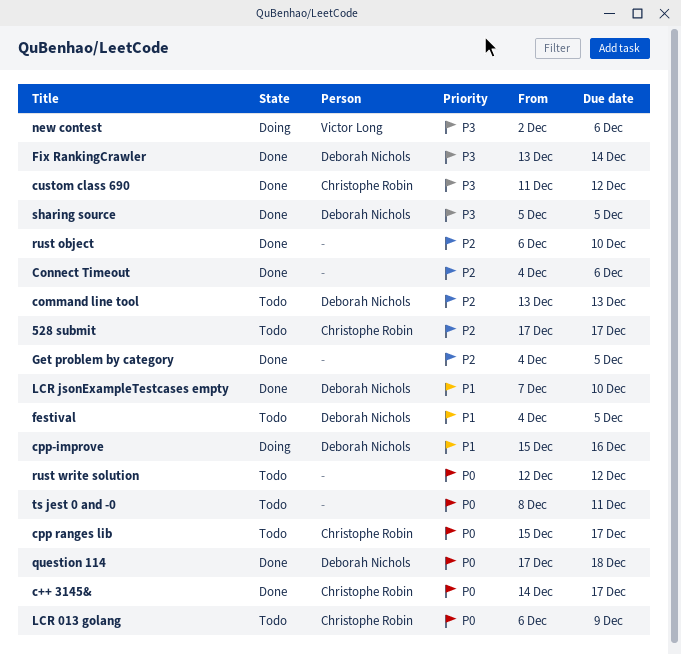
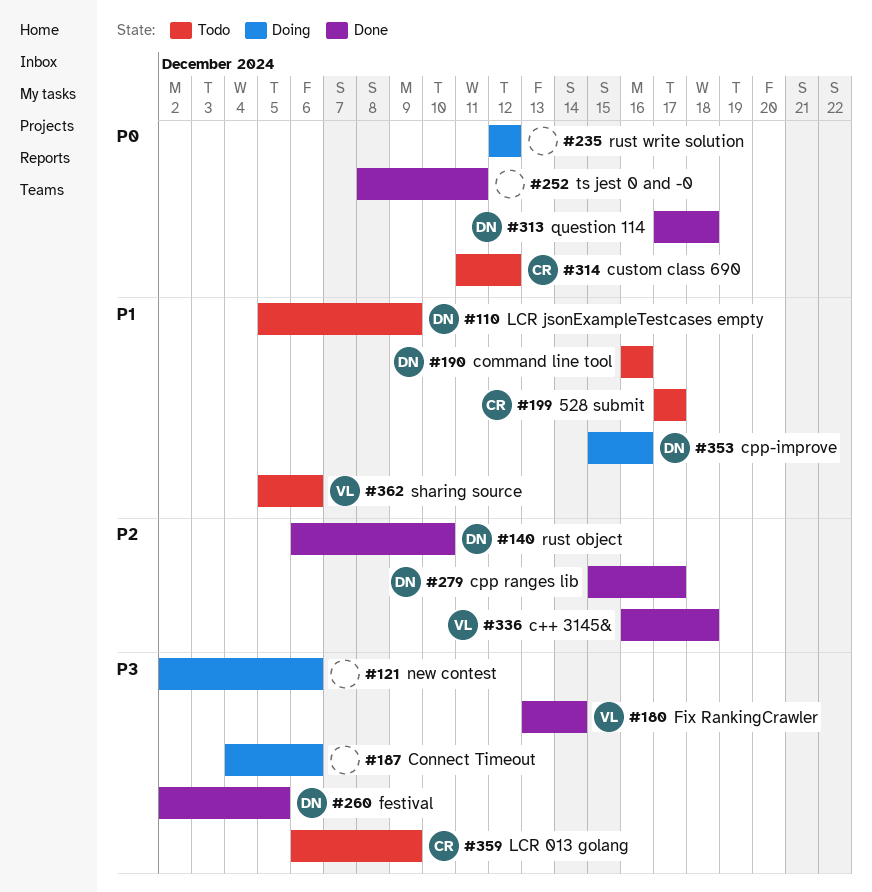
528 submit, priority: P2 -> P1
c++ 3145&, owner: Christophe Robin -> Victor Long
c++ 3145&, priority: P0 -> P2
c++ 3145&, start: Dec 14 -> Dec 16
c++ 3145&, due: Dec 17 -> Dec 18
command line tool, priority: P2 -> P1
command line tool, start: Dec 13 -> Dec 16
command line tool, due: Dec 13 -> Dec 16
Connect Timeout, status: Done -> Doing
Connect Timeout, priority: P2 -> P3
cpp ranges lib, status: Todo -> Done
cpp ranges lib, owner: Christophe Robin -> Deborah Nichols
cpp ranges lib, priority: P0 -> P2
custom class 690, status: Done -> Todo
custom class 690, priority: P3 -> P0
festival, status: Todo -> Done
festival, priority: P1 -> P3
festival, start: Dec 4 -> Dec 2
Fix RankingCrawler, owner: Deborah Nichols -> Victor Long
Get problem by category: present -> none
LCR 013 golang, priority: P0 -> P3
LCR jsonExampleTestcases empty, status: Done -> Todo
LCR jsonExampleTestcases empty, start: Dec 7 -> Dec 5
LCR jsonExampleTestcases empty, due: Dec 10 -> Dec 9
new contest, owner: Victor Long -> none
rust object, owner: none -> Deborah Nichols
rust write solution, status: Todo -> Doing
sharing source, status: Done -> Todo
sharing source, owner: Deborah Nichols -> Victor Long
sharing source, priority: P3 -> P1
sharing source, due: Dec 5 -> Dec 6
ts jest 0 and -0, status: Todo -> Done

